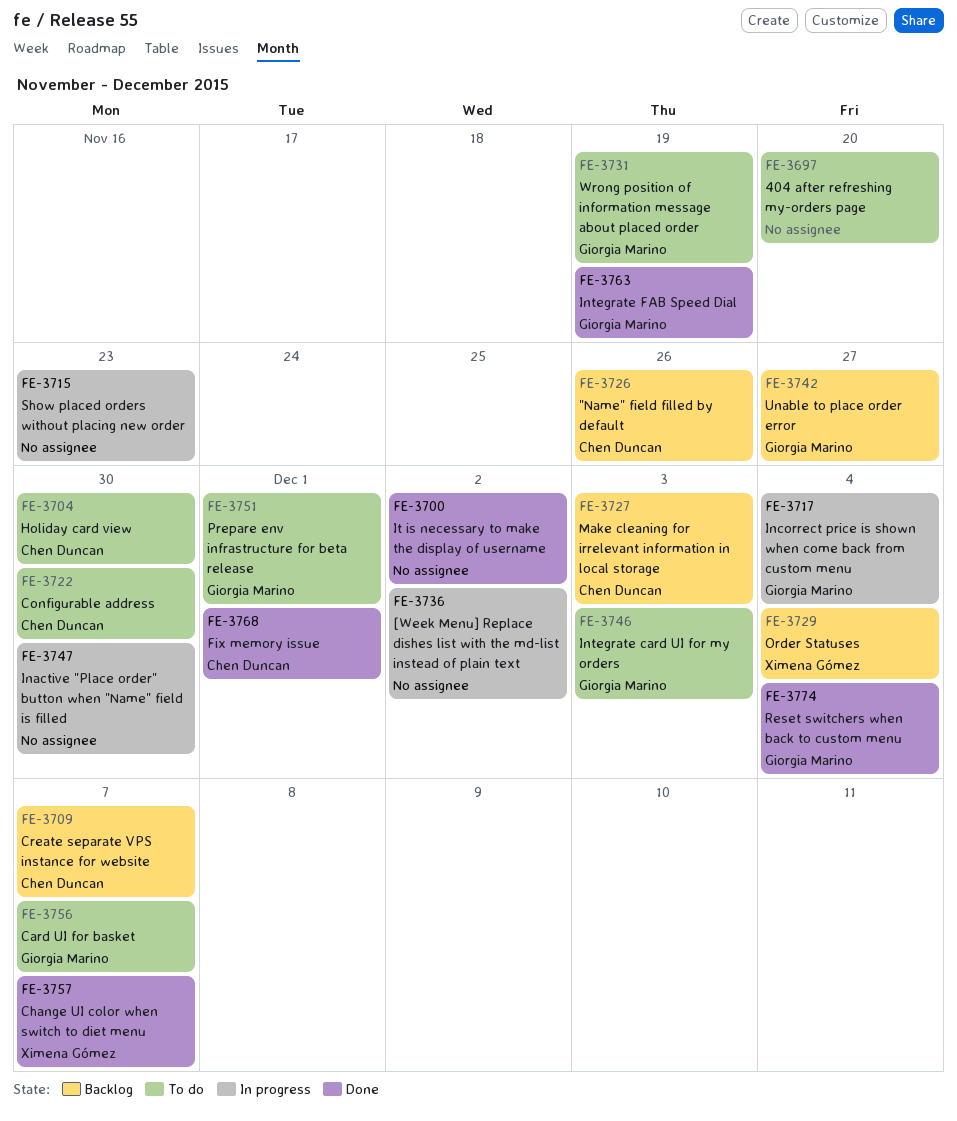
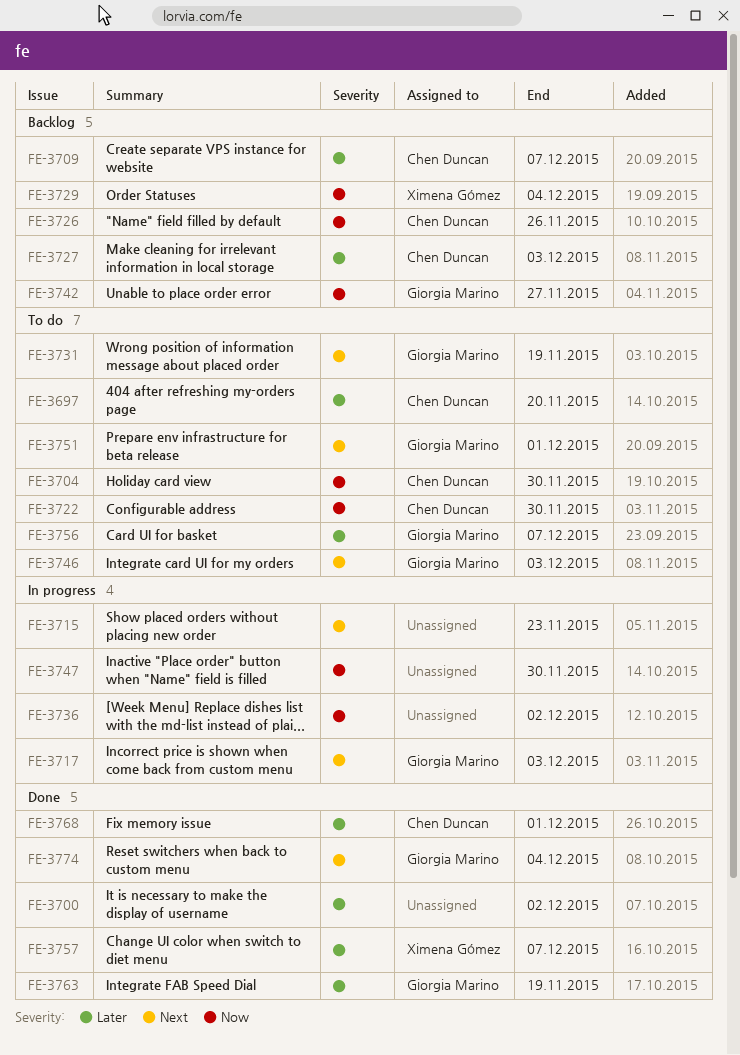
FE-3697, owner: none -> Chen Duncan
FE-3717, due: Dec 4 -> Dec 3

